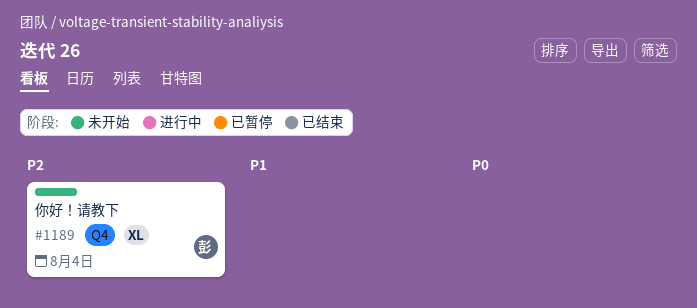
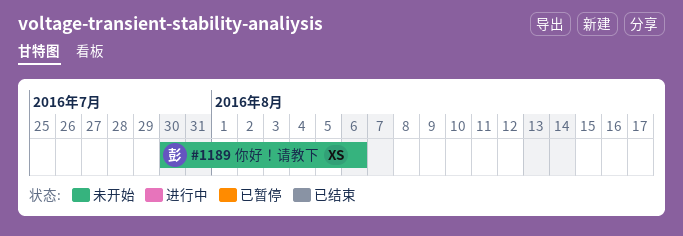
#1189, estimate: XL -> XS
#1189, due: Aug 4 -> Aug 6

